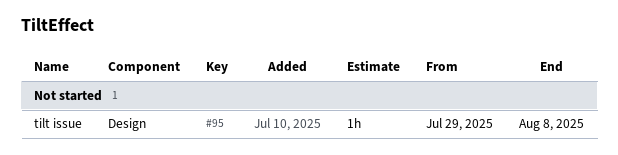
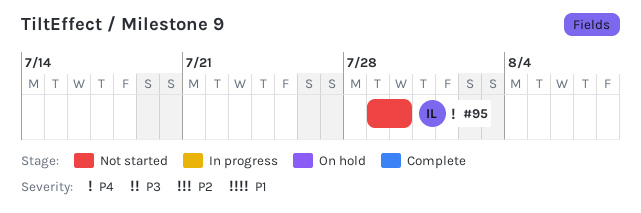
#95, due: Aug 8 -> Jul 30

